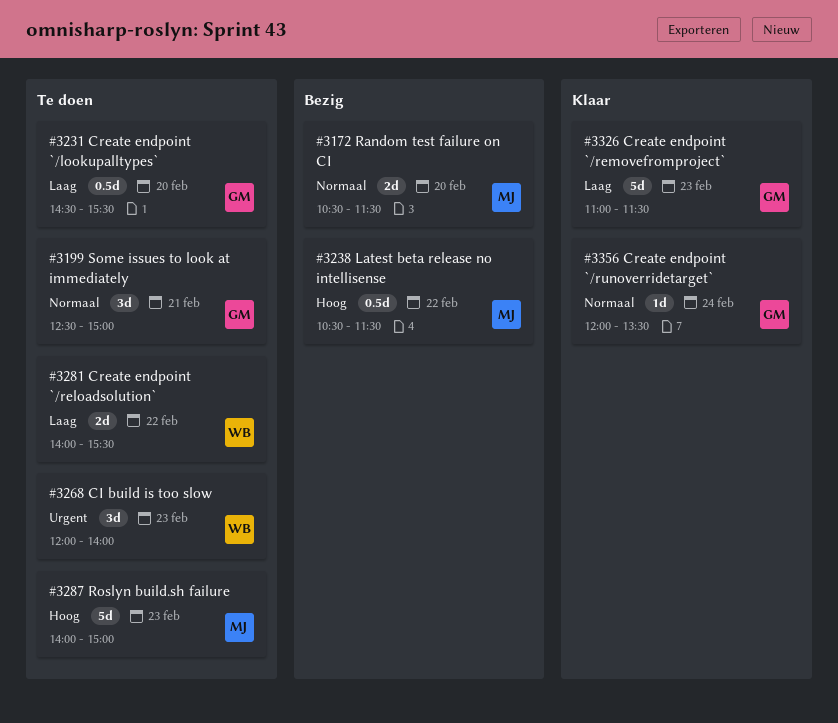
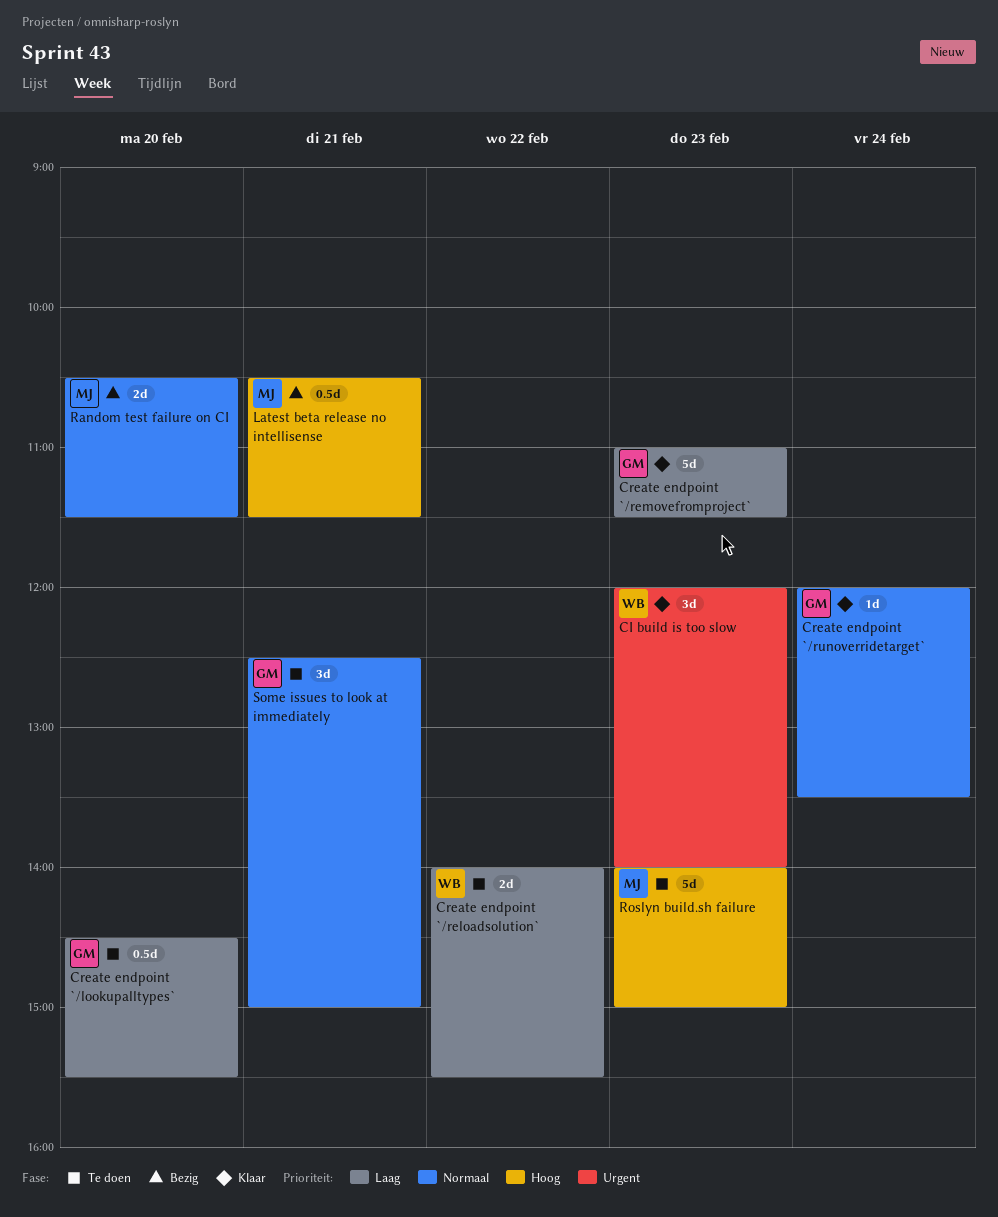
CI build is too slow, status: Te doen -> Klaar
Latest beta release no intellisense, day: Feb 22 -> Feb 21

